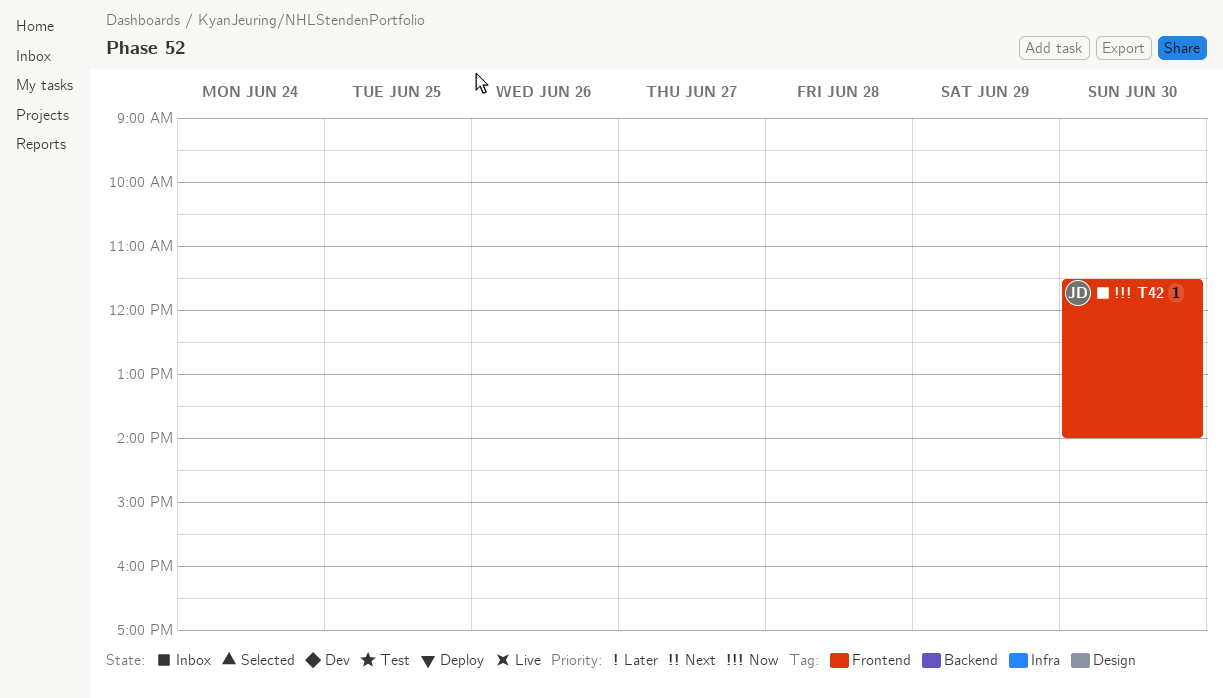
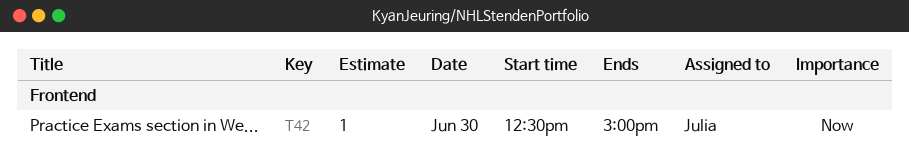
T42, begins: 11:30 -> 12:30
T42, ends: 14:00 -> 15:00

